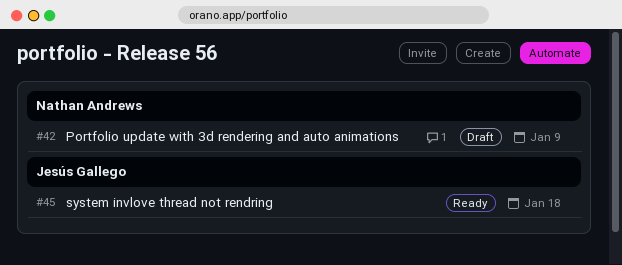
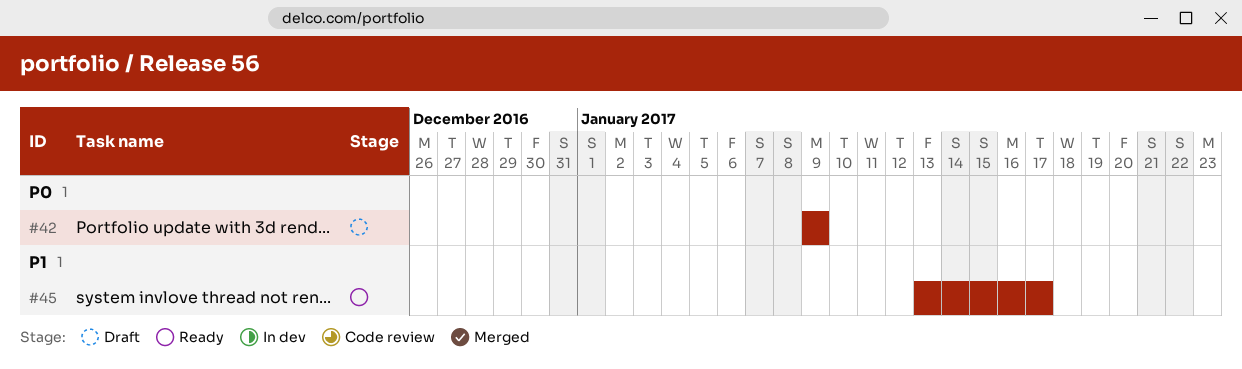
#45, due: Jan 18 -> Jan 17

